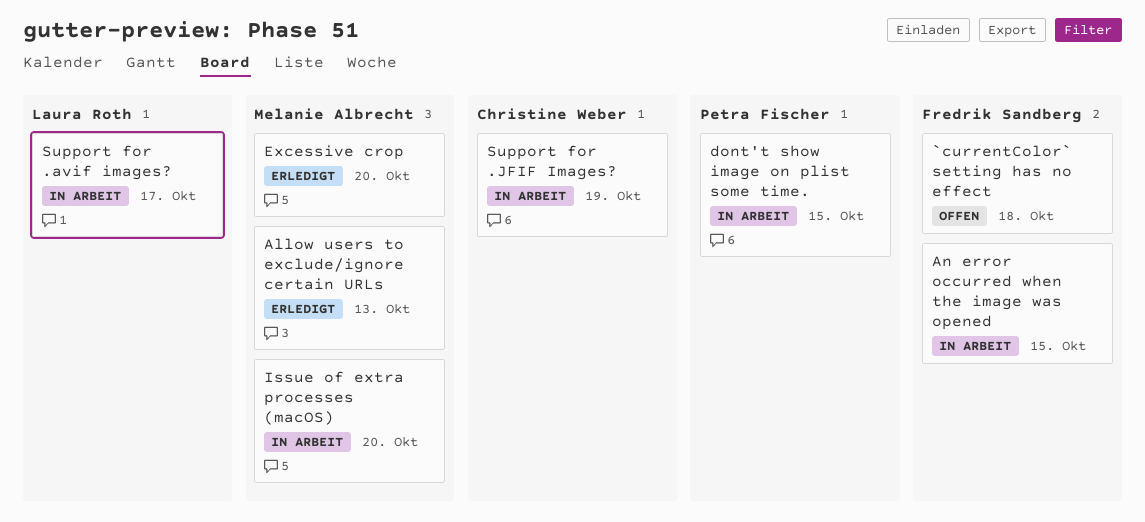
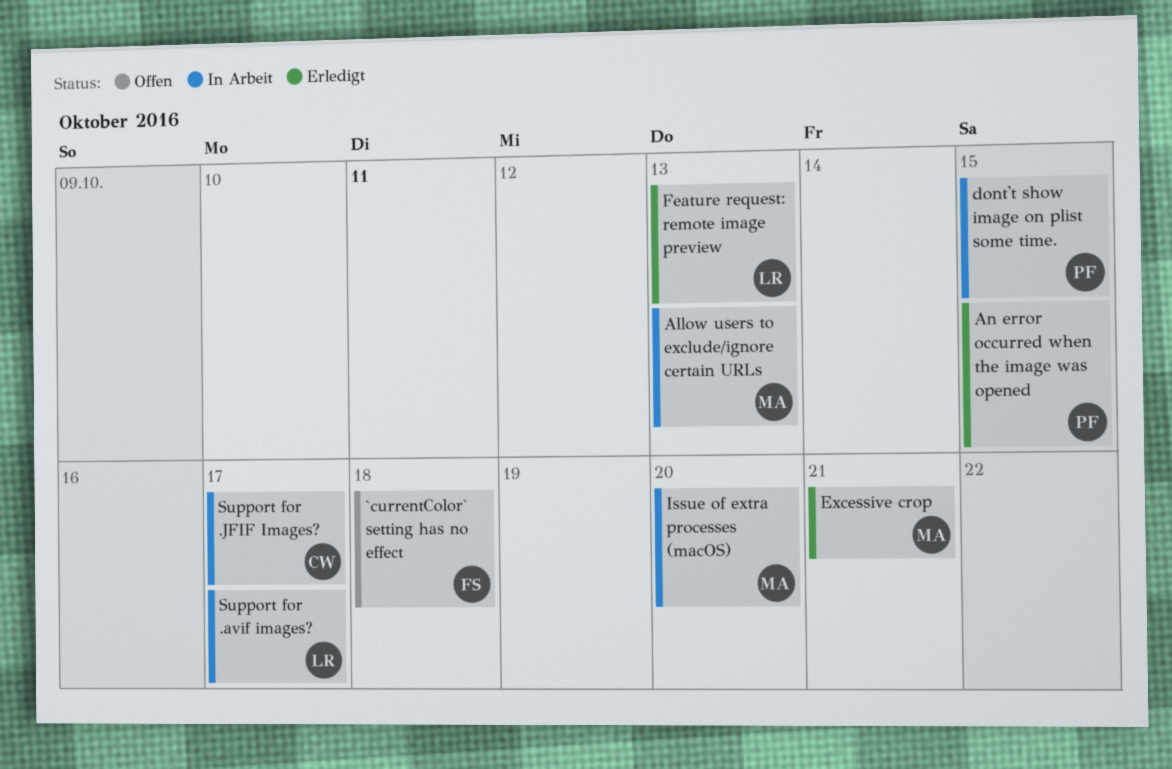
Allow users to exclude/ignore certain URLs, status: Erledigt -> In Arbeit
An error occurred when the image was opened, status: In Arbeit -> Erledigt
An error occurred when the image was opened, owner: Fredrik Sandberg -> Petra Fischer
Excessive crop, due: Oct 20 -> Oct 21
Feature request: remote image preview: none -> present
Support for .JFIF Images?, due: Oct 19 -> Oct 17

